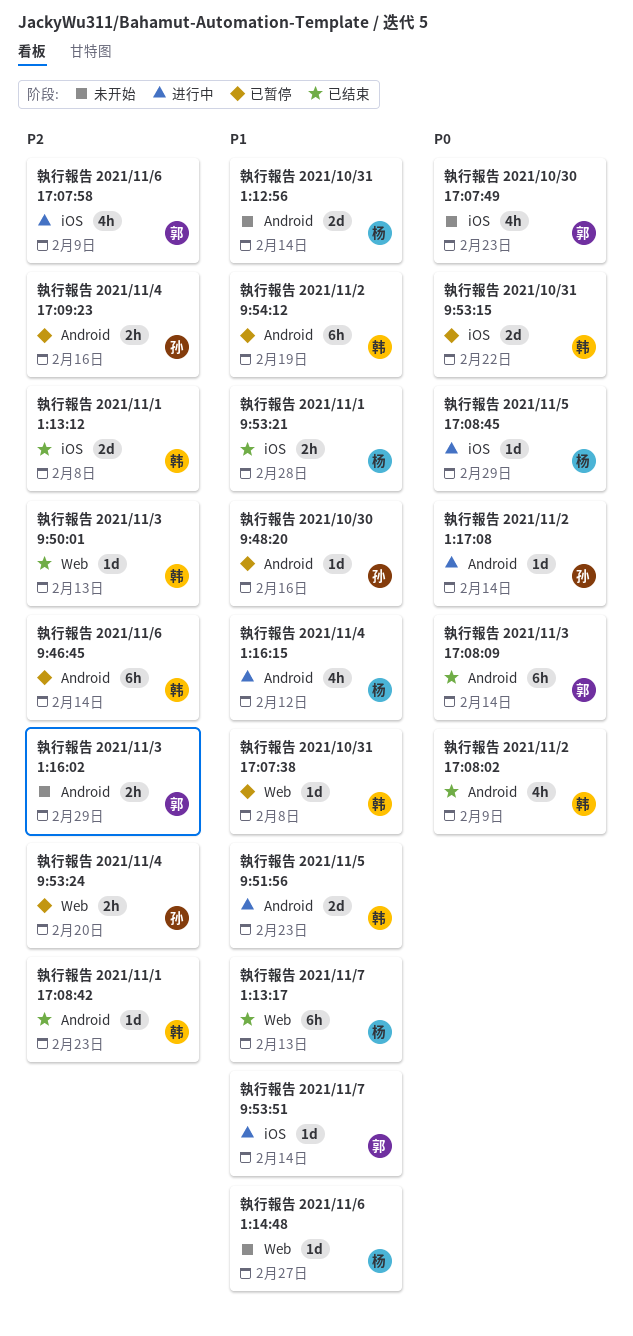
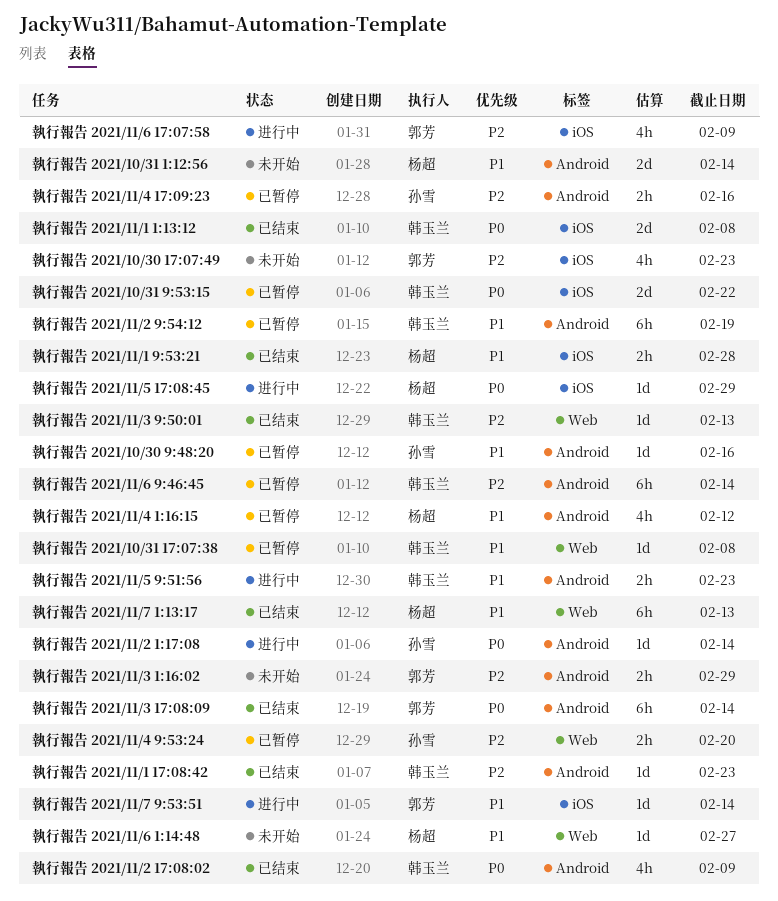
執行報告 2021/10/30 17:07:49, priority: P0 -> P2
執行報告 2021/11/1 1:13:12, priority: P2 -> P0
執行報告 2021/11/4 1:16:15, status: 进行中 -> 已暂停
執行報告 2021/11/5 9:51:56, estimate: 2d -> 2h

